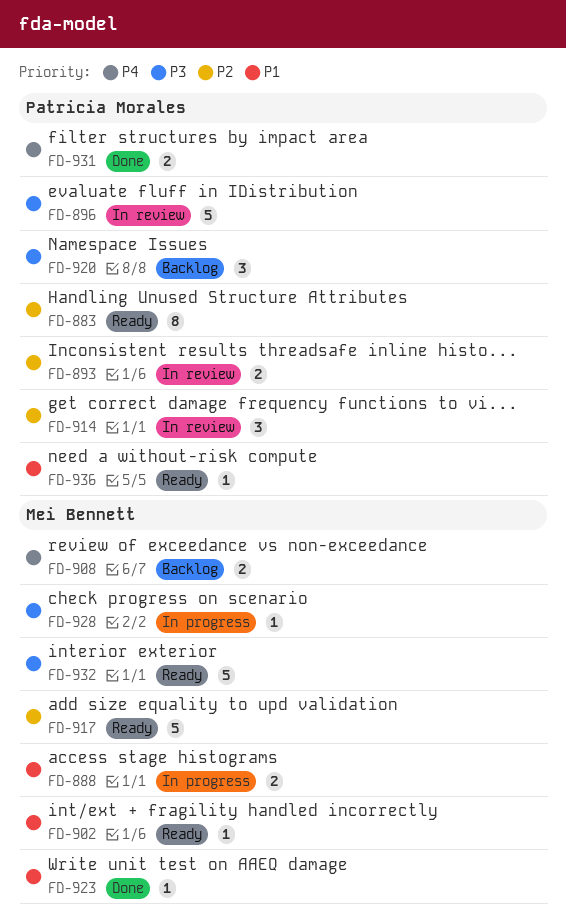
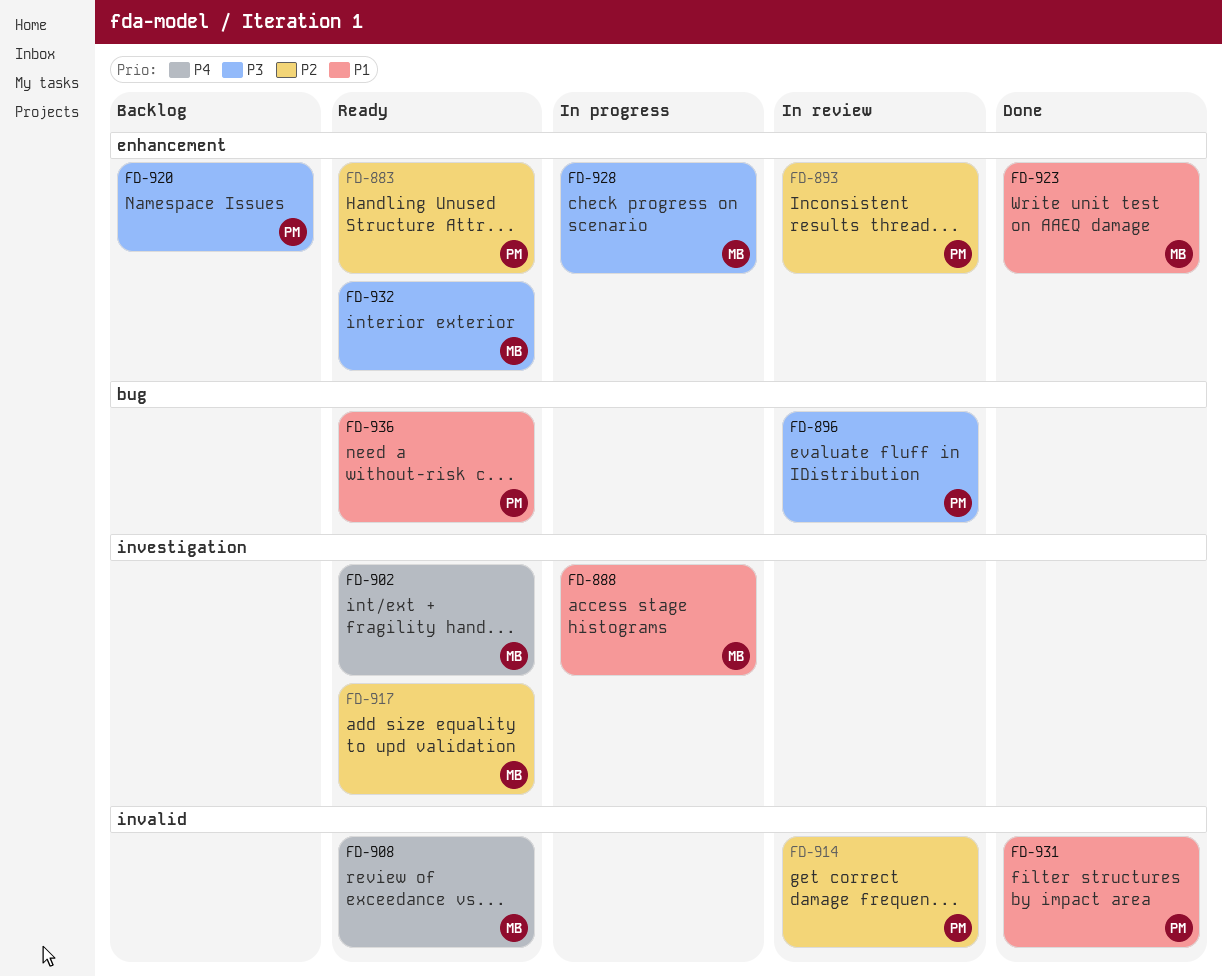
FD-902, priority: P1 -> P4
FD-908, status: Backlog -> Ready
FD-931, priority: P4 -> P1

